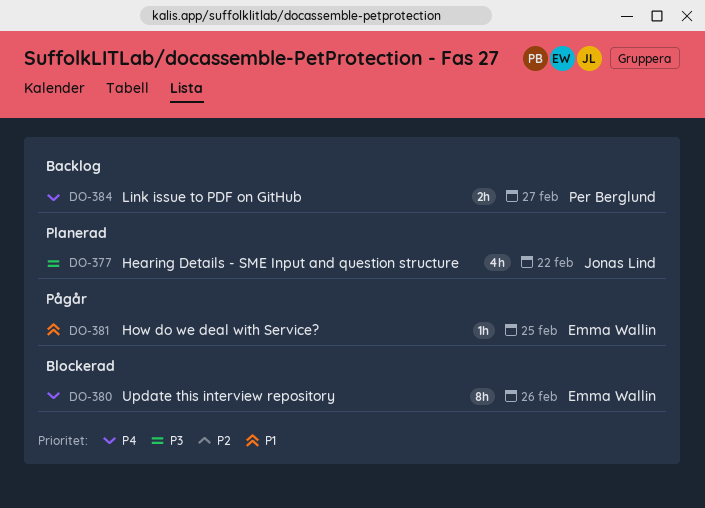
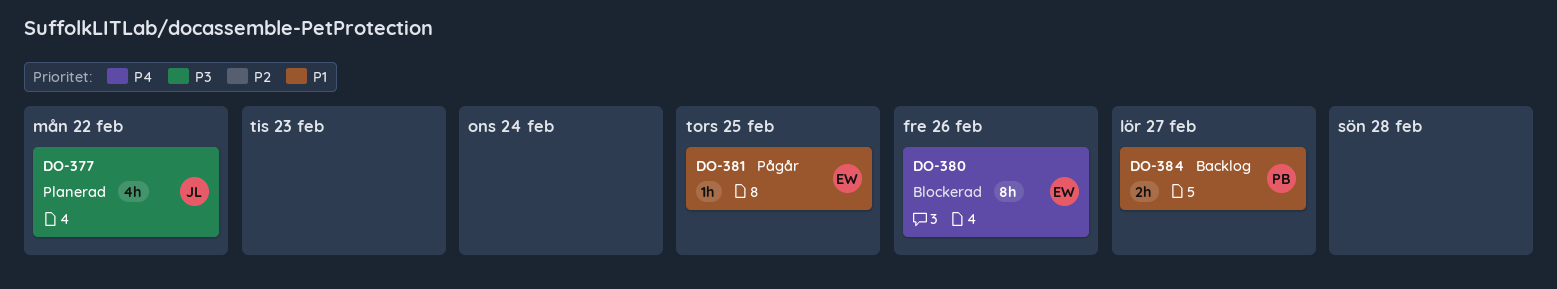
DO-384, priority: P4 -> P1

